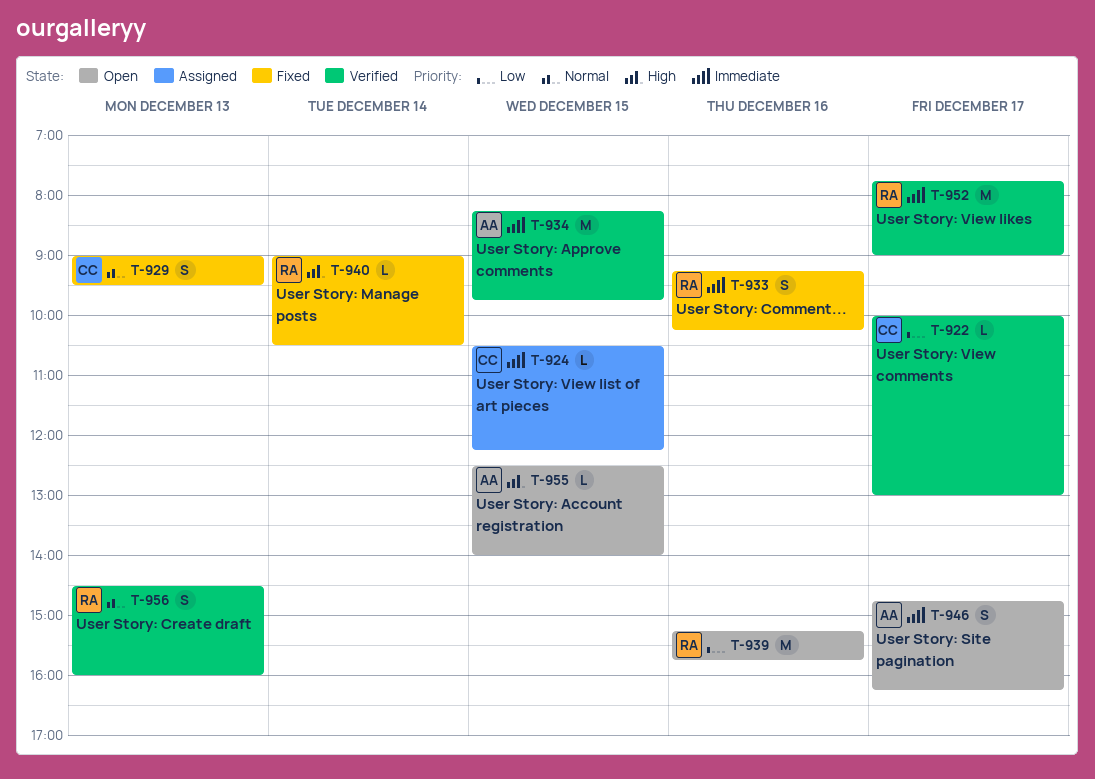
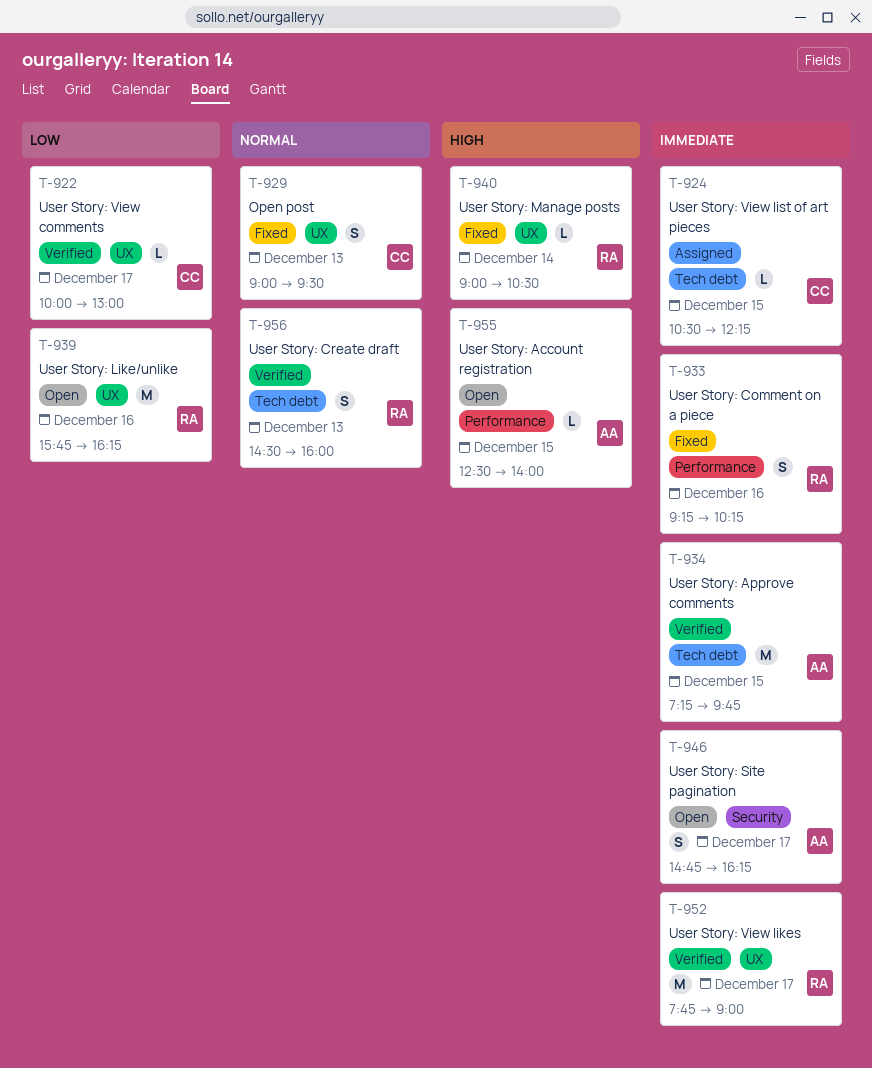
T-934, begins: 08:15 -> 07:15
T-939, begins: 15:15 -> 15:45
T-939, ends: 15:45 -> 16:15

